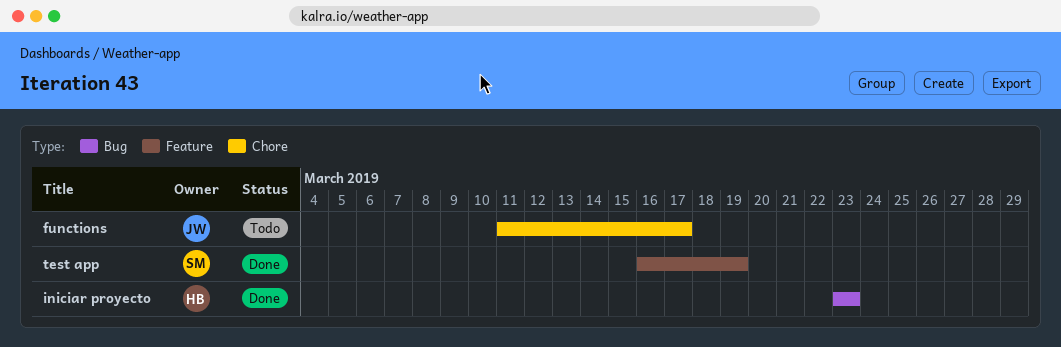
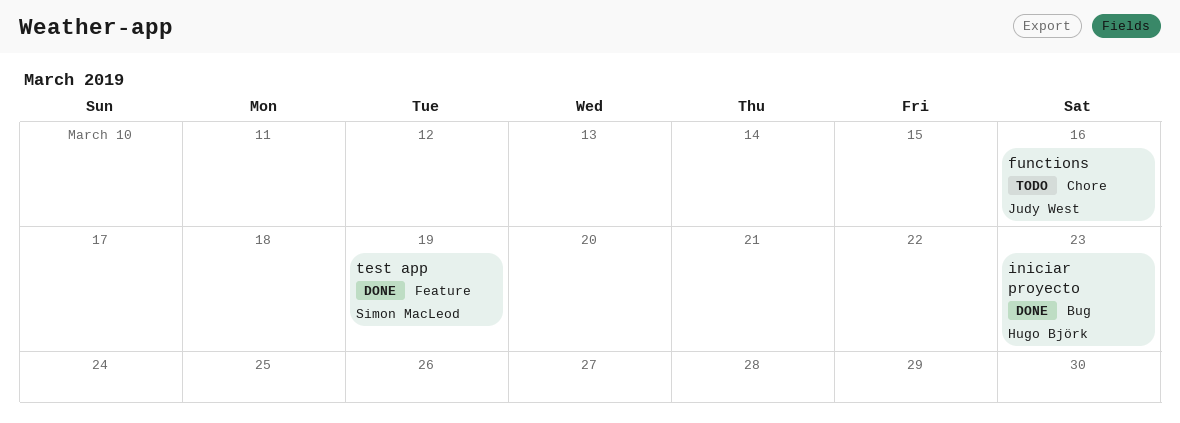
functions, due: Mar 17 -> Mar 16

